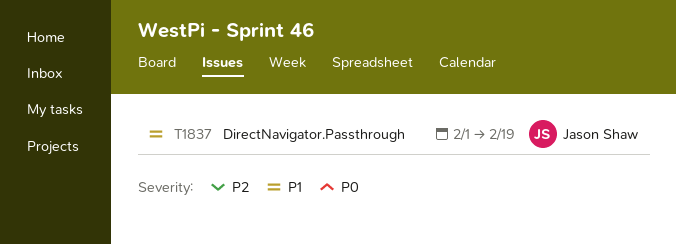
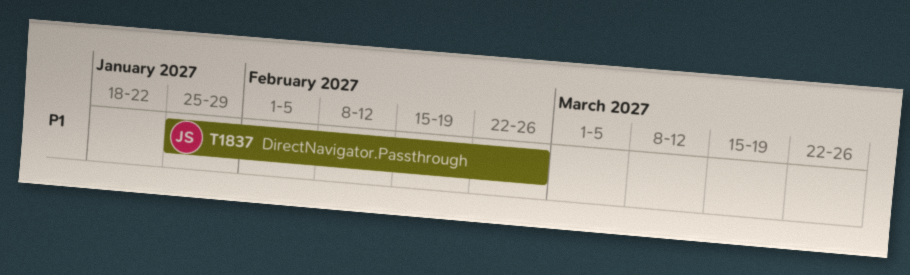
T1837, start: Feb 1 -> Jan 25
T1837, due: Feb 19 -> Feb 26

